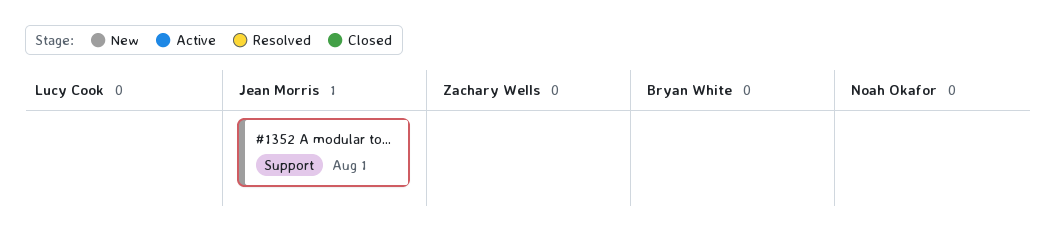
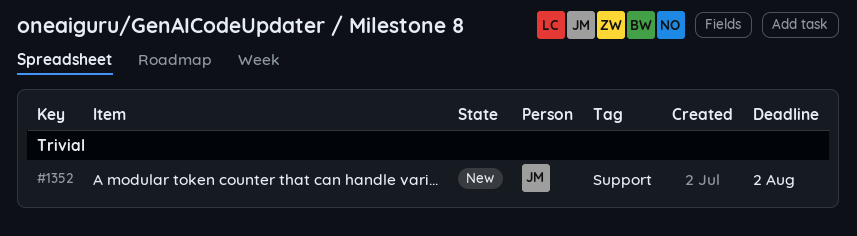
#1352, due: Aug 1 -> Aug 2

